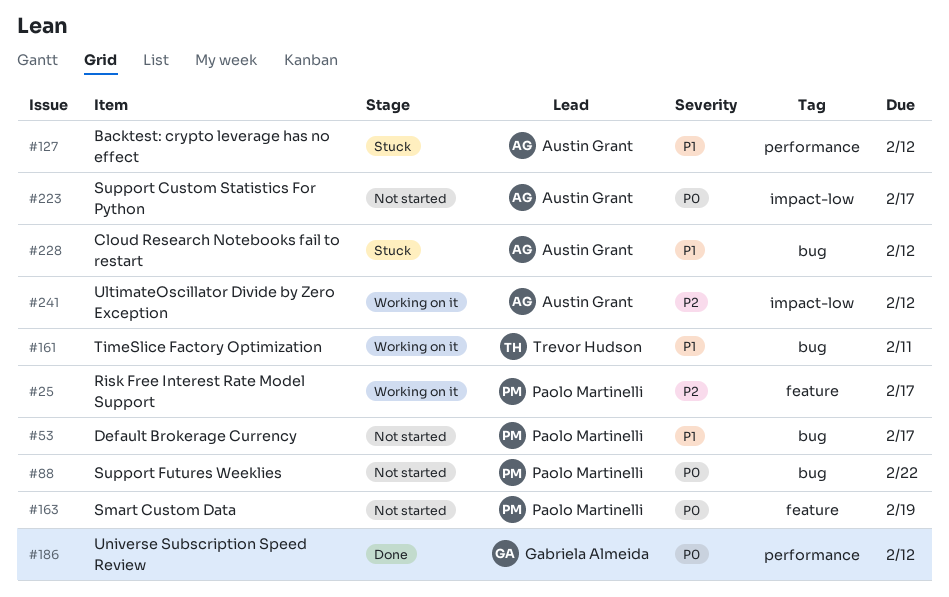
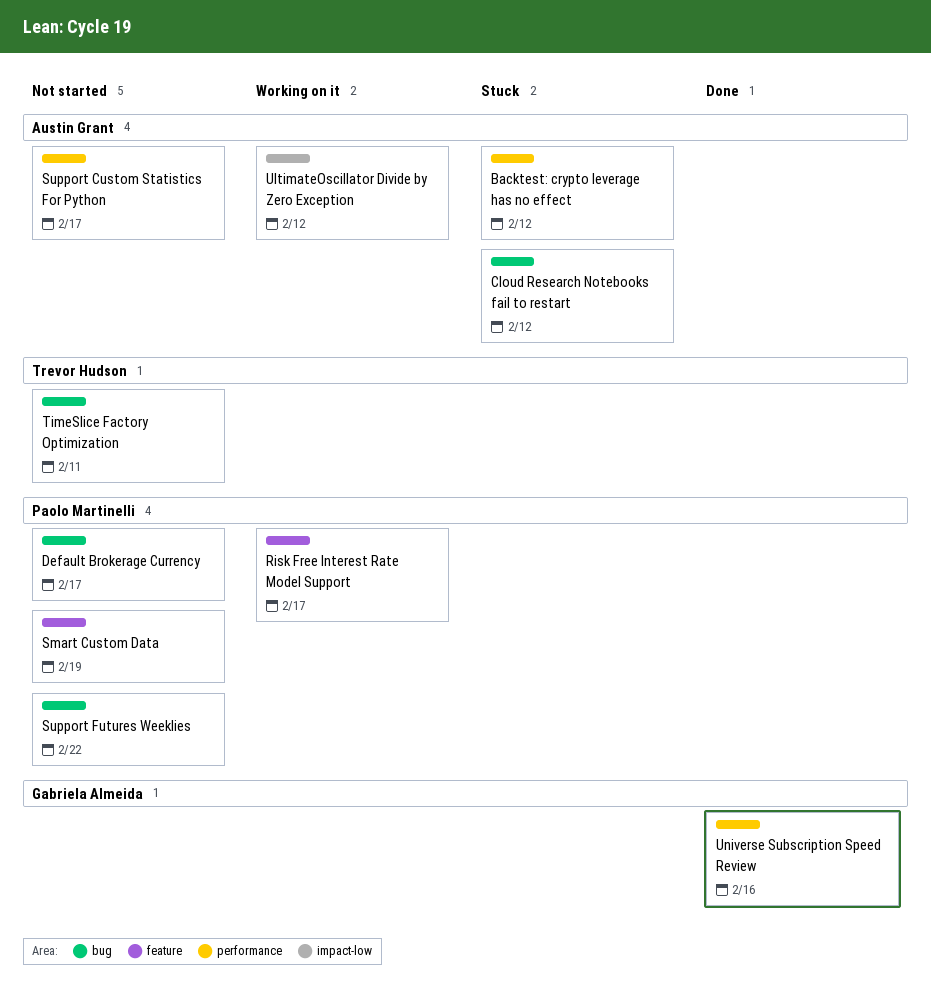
Support Custom Statistics For Python, label: impact-low -> performance
TimeSlice Factory Optimization, status: Working on it -> Not started
Universe Subscription Speed Review, due: Feb 12 -> Feb 16

